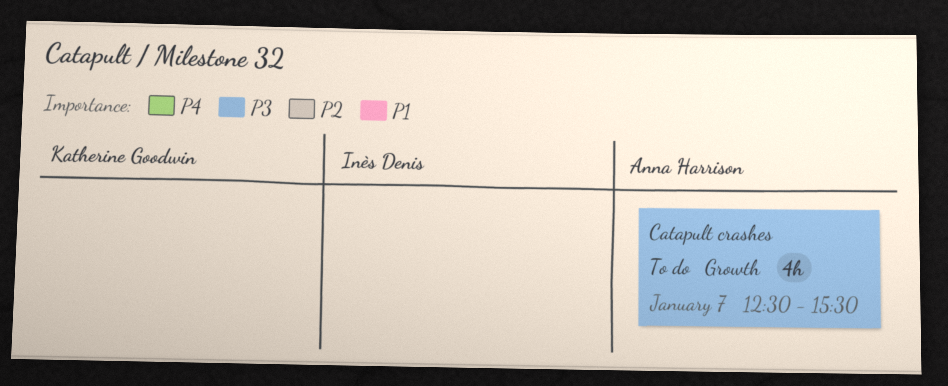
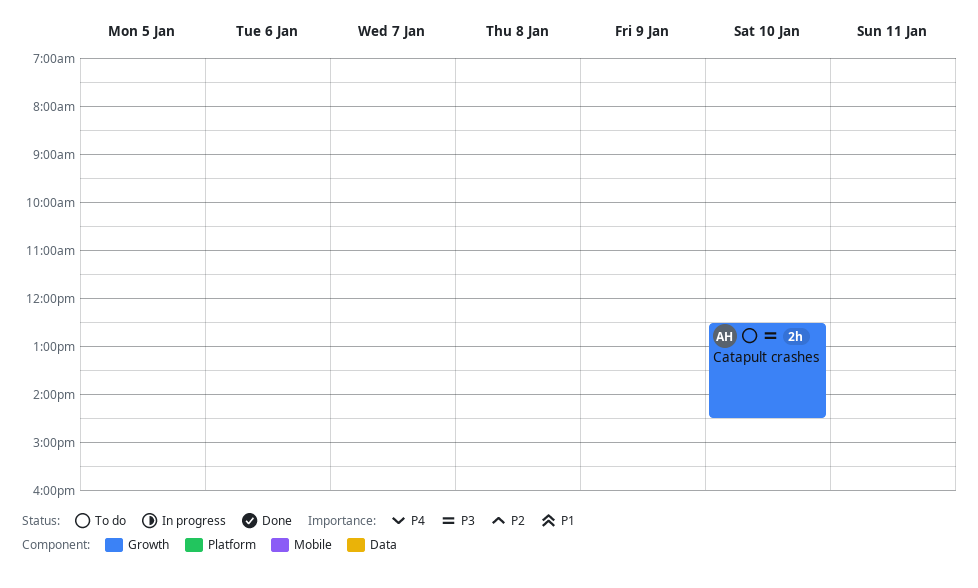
Catapult crashes, estimate: 4h -> 2h
Catapult crashes, day: Jan 7 -> Jan 10
Catapult crashes, ends: 15:30 -> 14:30

